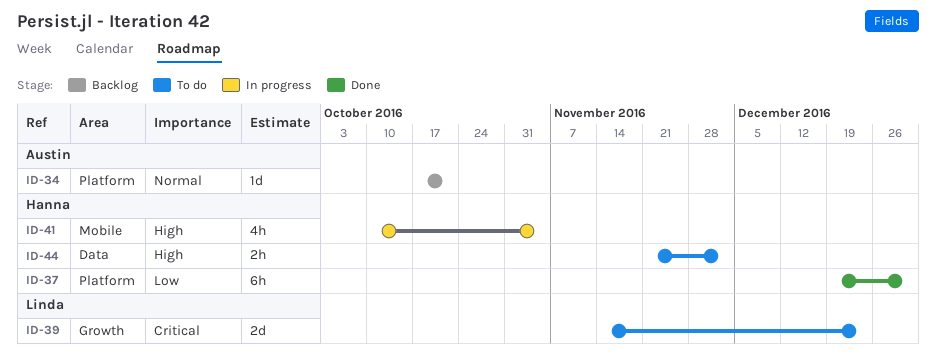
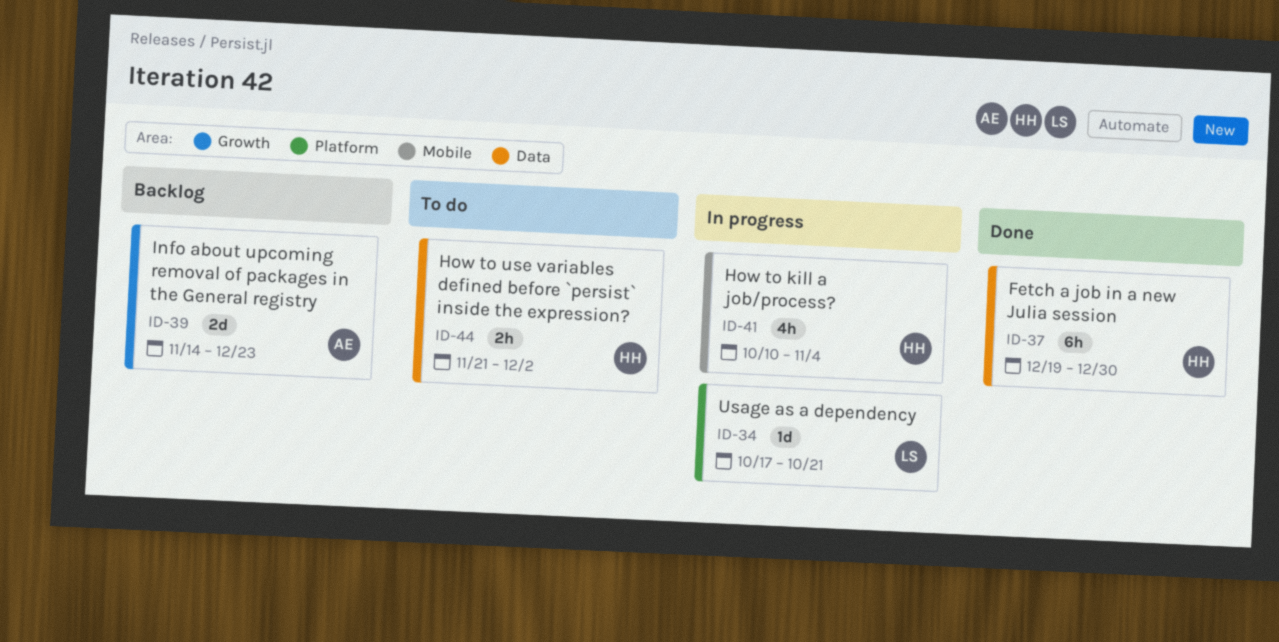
ID-34, status: Backlog -> In progress
ID-34, owner: Austin -> Linda
ID-37, label: Platform -> Data
ID-39, status: To do -> Backlog
ID-39, owner: Linda -> Austin

